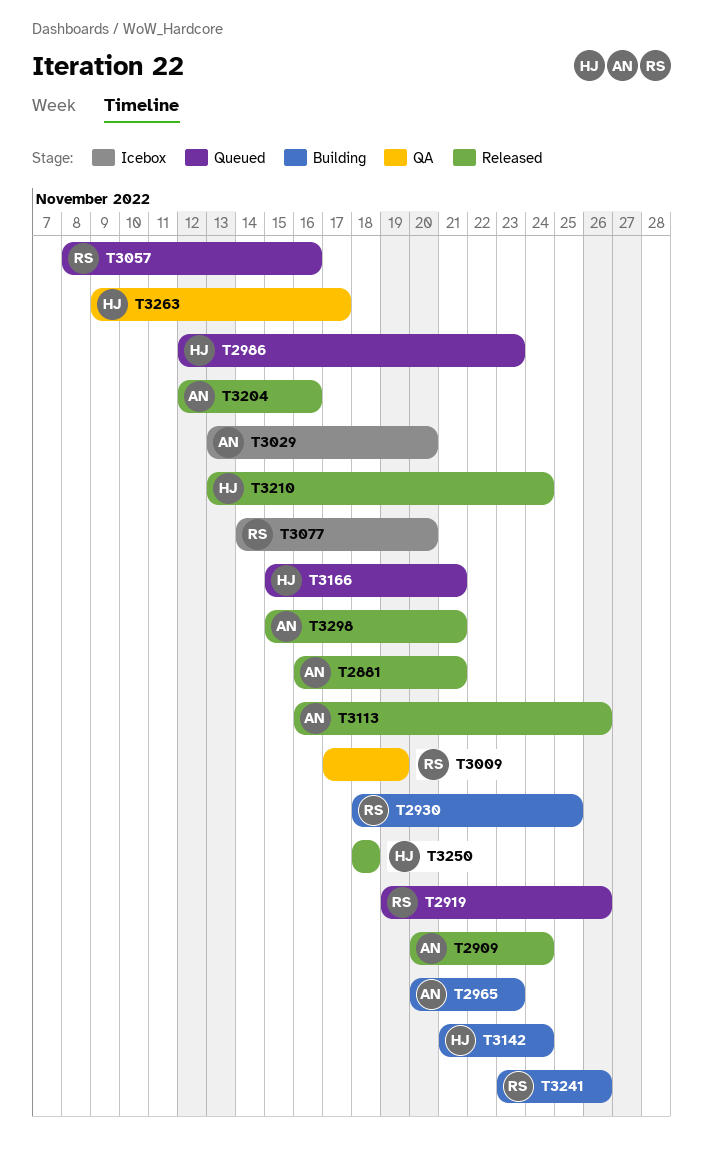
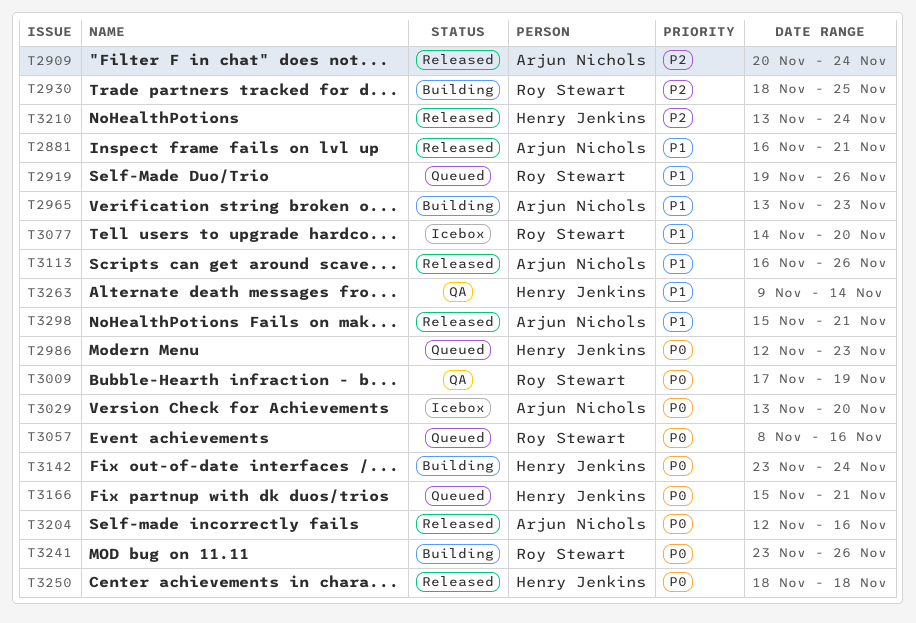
T2965, start: Nov 20 -> Nov 13
T3142, start: Nov 21 -> Nov 23
T3263, due: Nov 17 -> Nov 14

